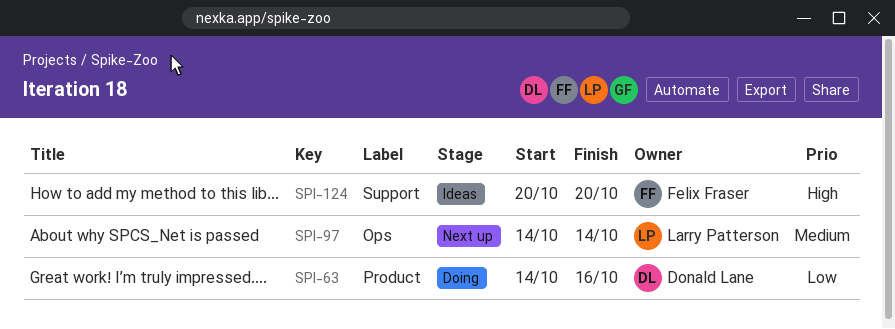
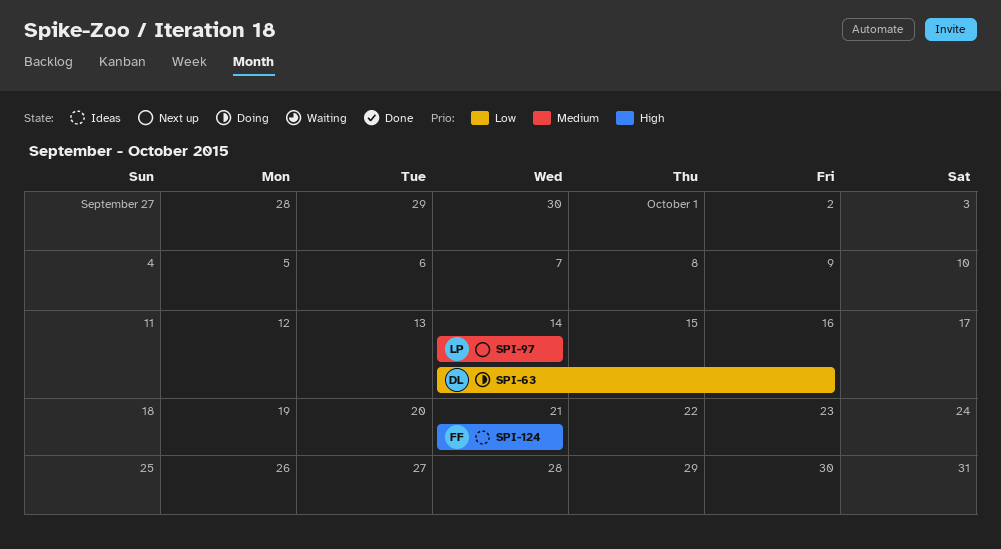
SPI-124, start: Oct 20 -> Oct 21
SPI-124, due: Oct 20 -> Oct 21

